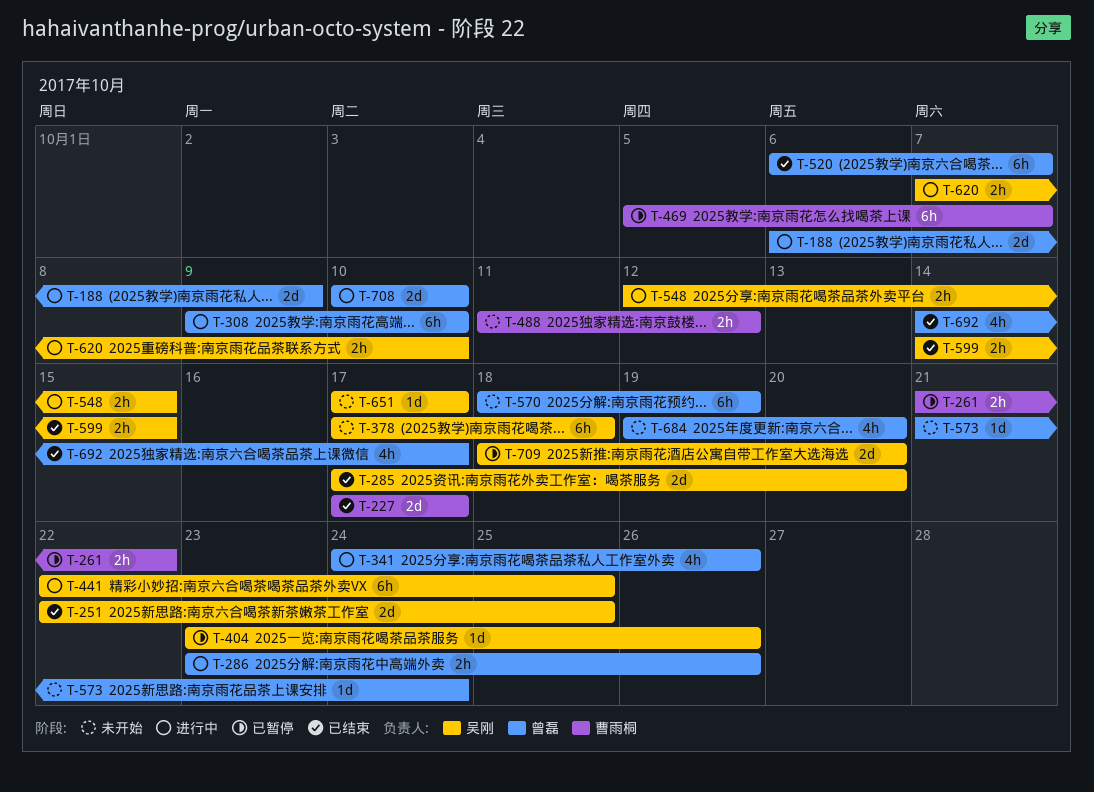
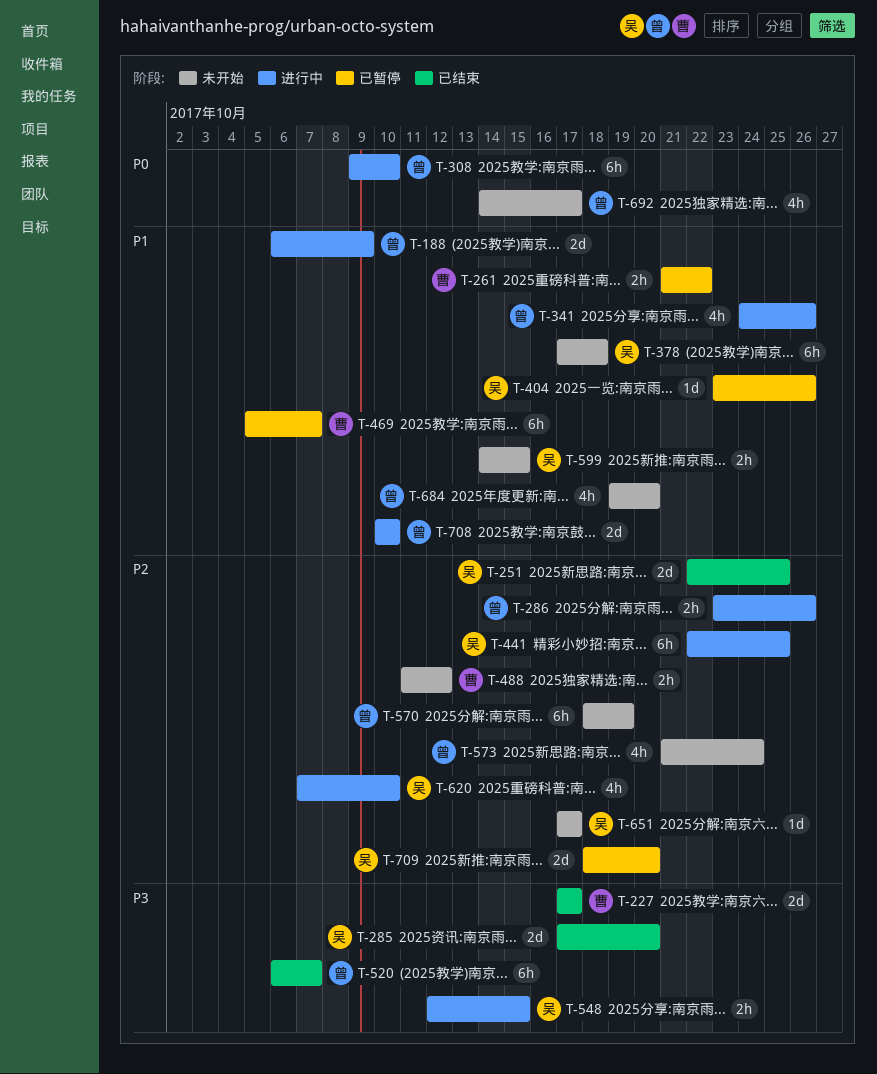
T-573, estimate: 1d -> 4h
T-599, status: 已结束 -> 未开始
T-620, estimate: 2h -> 4h
T-692, status: 已结束 -> 未开始

